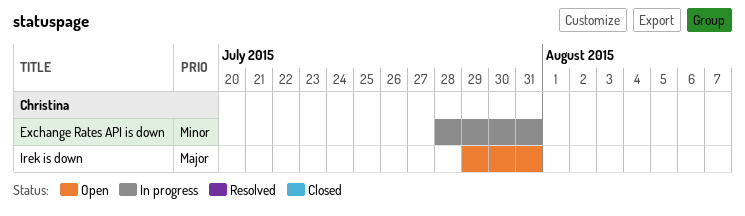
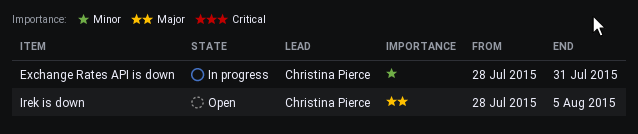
Irek is down, start: Jul 29 -> Jul 28
Irek is down, due: Jul 31 -> Aug 5

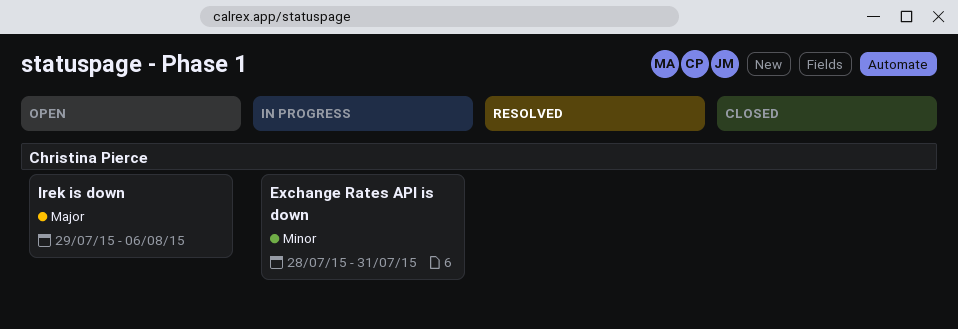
Irek is down, start: Jul 28 -> Jul 29
Irek is down, due: Aug 5 -> Aug 6

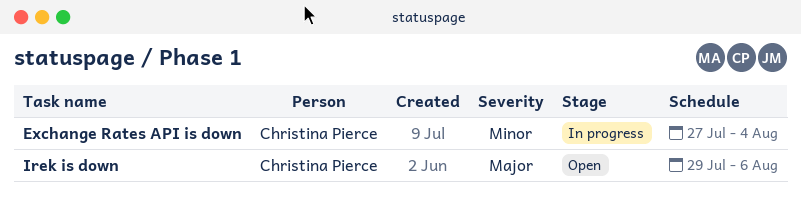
Exchange Rates API is down, start: Jul 28 -> Jul 27
Exchange Rates API is down, due: Jul 31 -> Aug 4

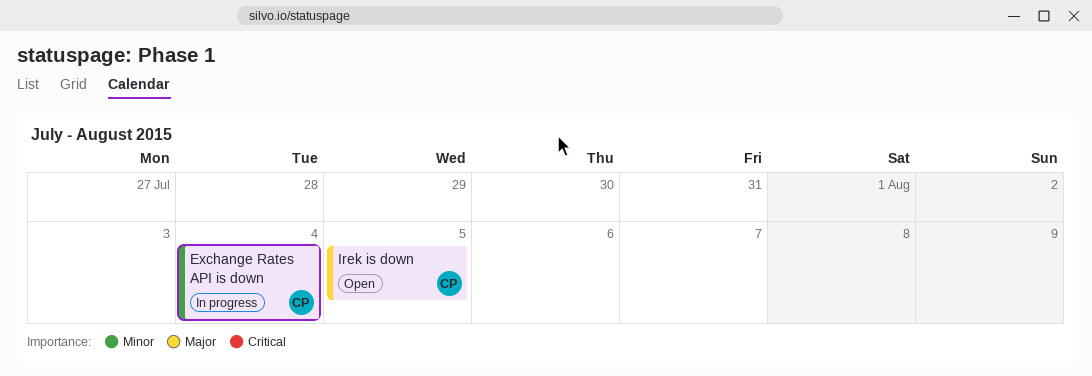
Irek is down, due: Aug 6 -> Aug 5

